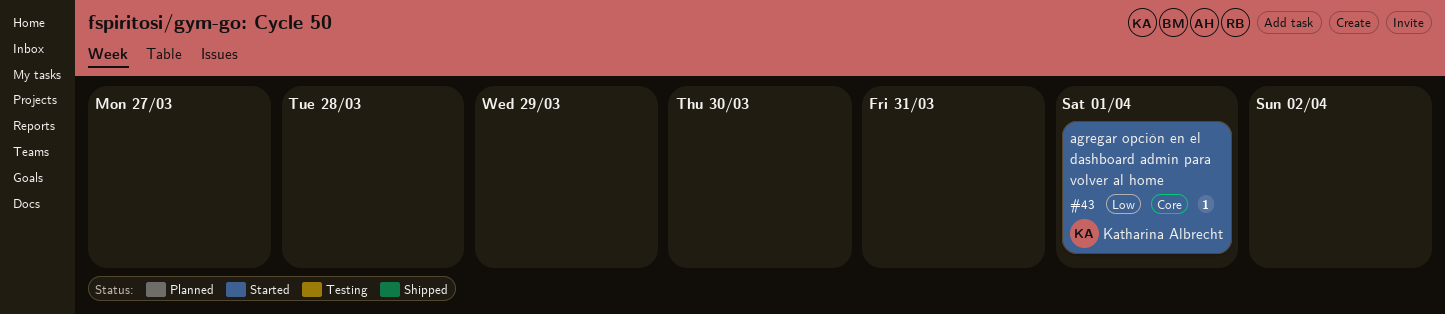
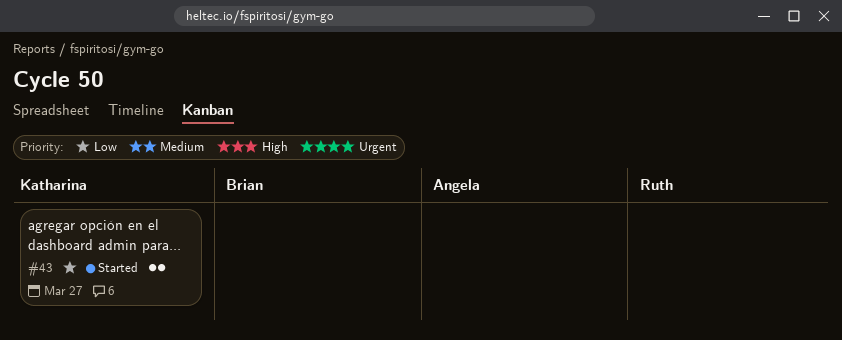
#43, estimate: 1 -> 2
#43, due: Apr 1 -> Mar 27

